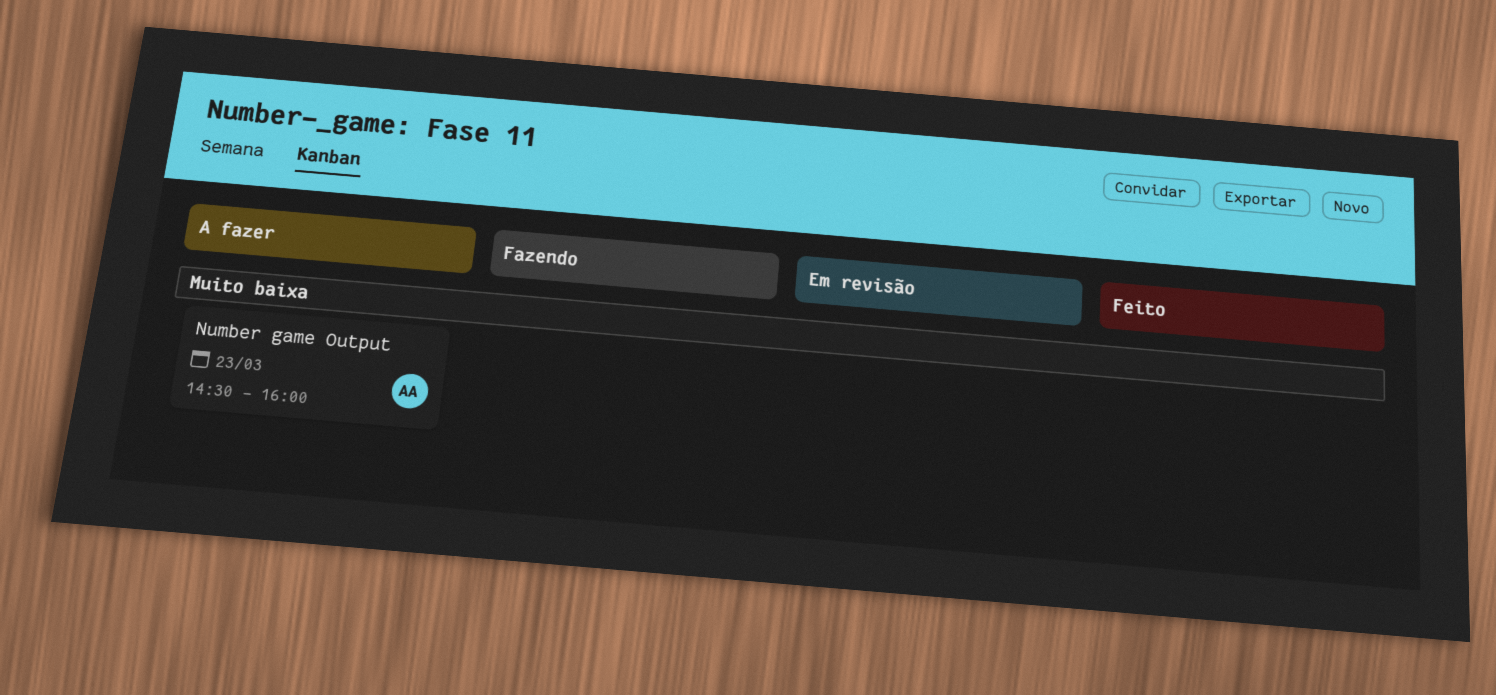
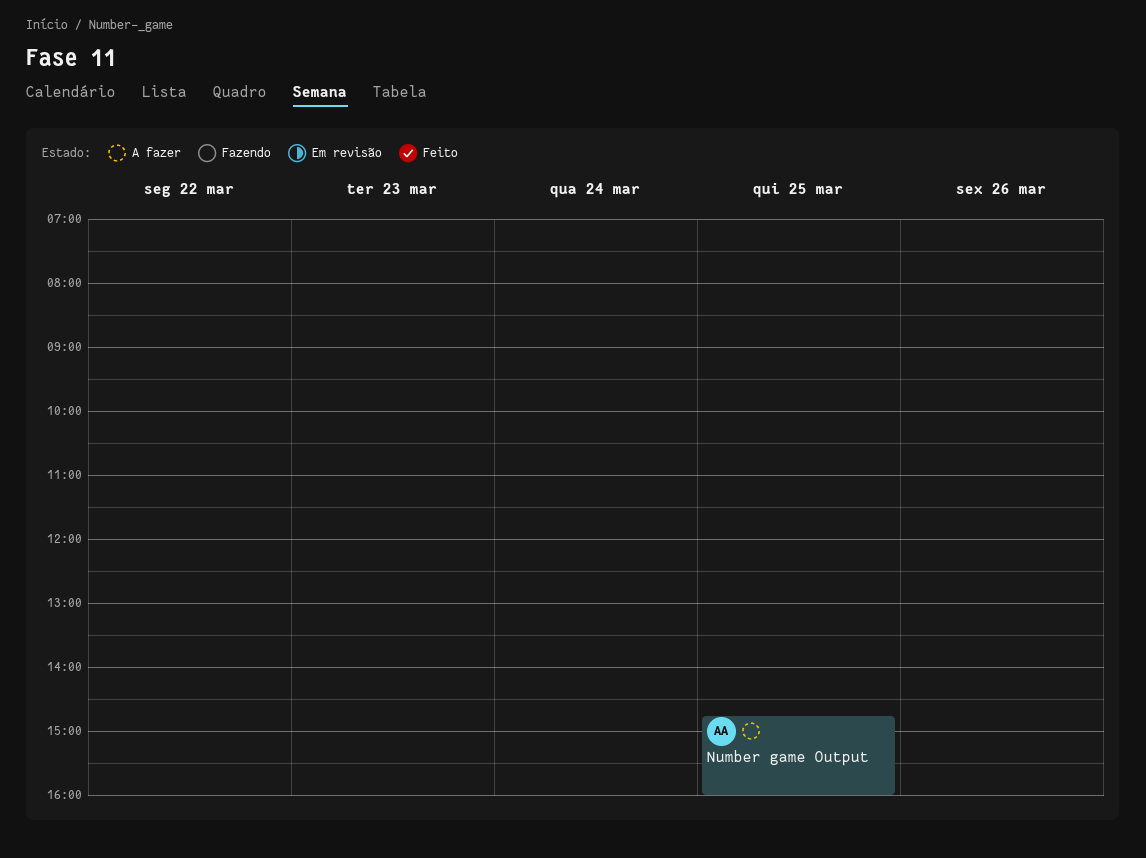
Number game Output, day: Mar 23 -> Mar 25
Number game Output, begins: 14:30 -> 14:45

